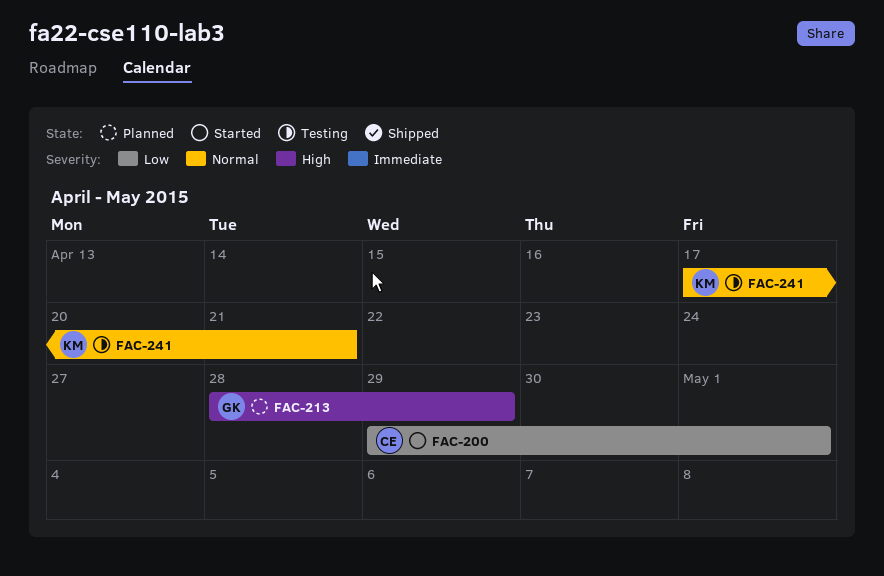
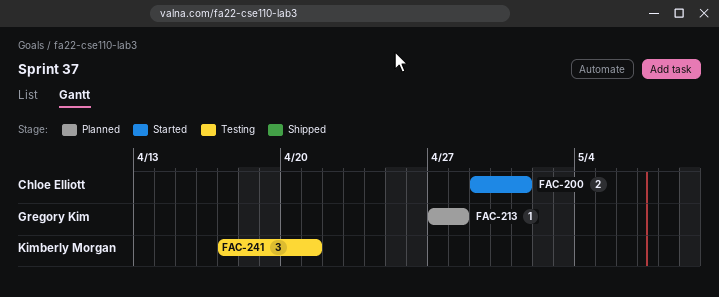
FAC-213, start: Apr 28 -> Apr 27
FAC-213, due: Apr 29 -> Apr 28

